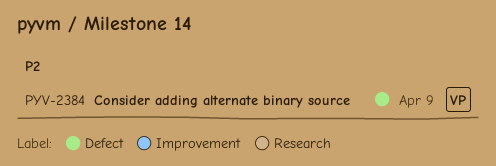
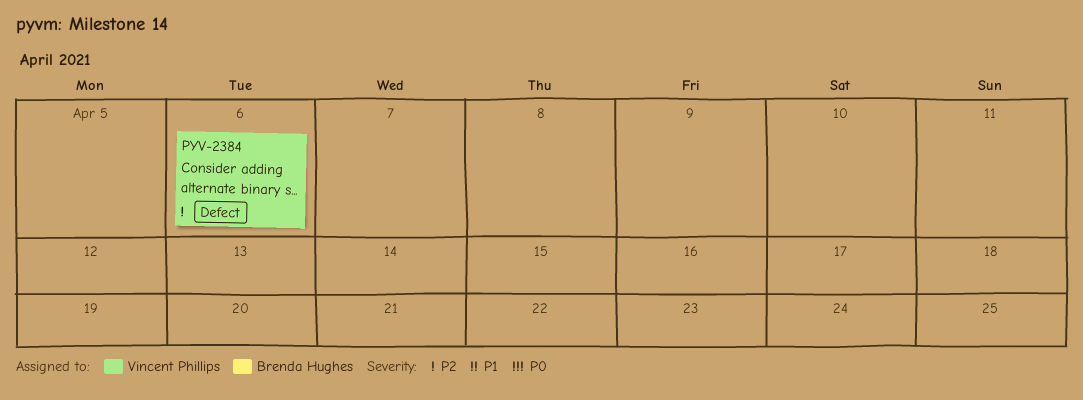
PYV-2384, due: Apr 9 -> Apr 6

